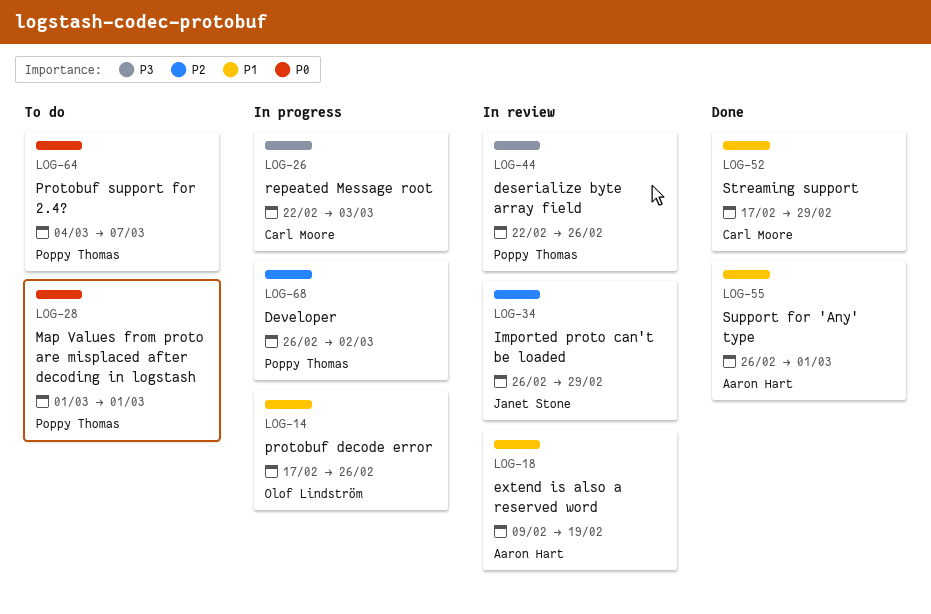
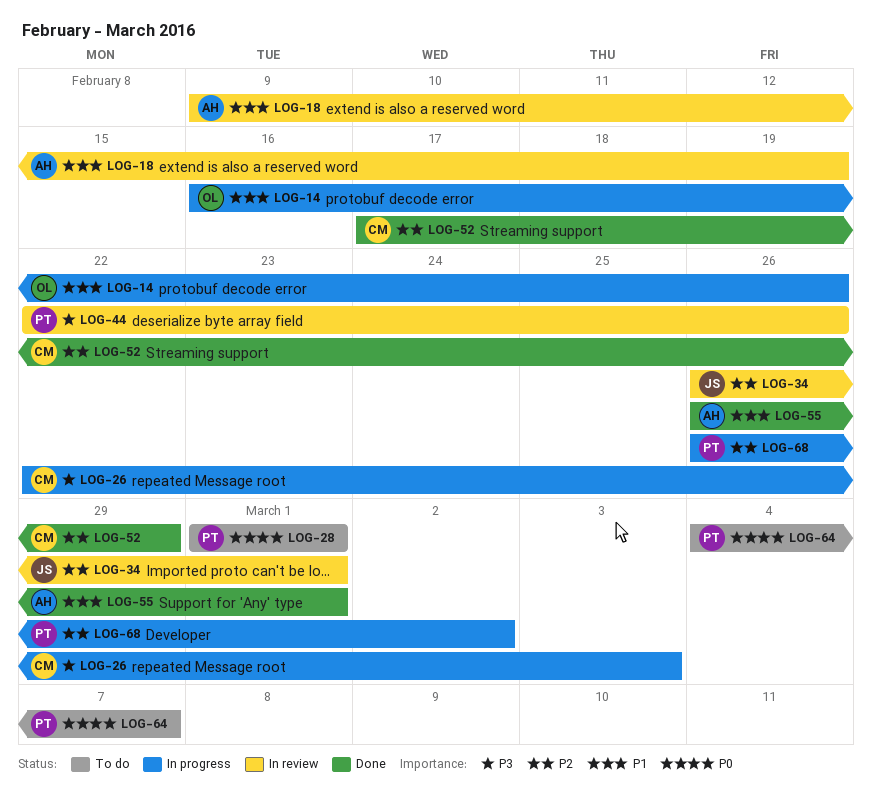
LOG-14, start: Feb 17 -> Feb 16
LOG-34, due: Feb 29 -> Mar 1
LOG-52, priority: P1 -> P2

